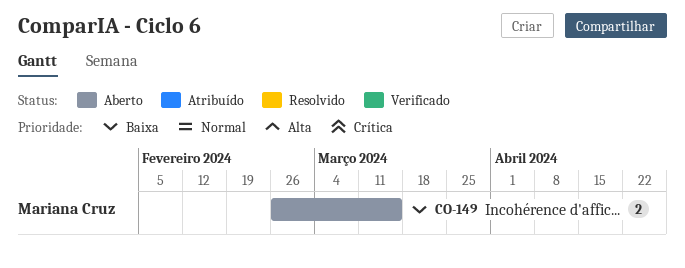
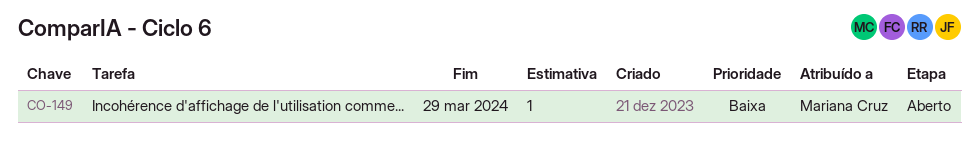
CO-149, estimate: 2 -> 1
CO-149, due: Mar 15 -> Mar 29

